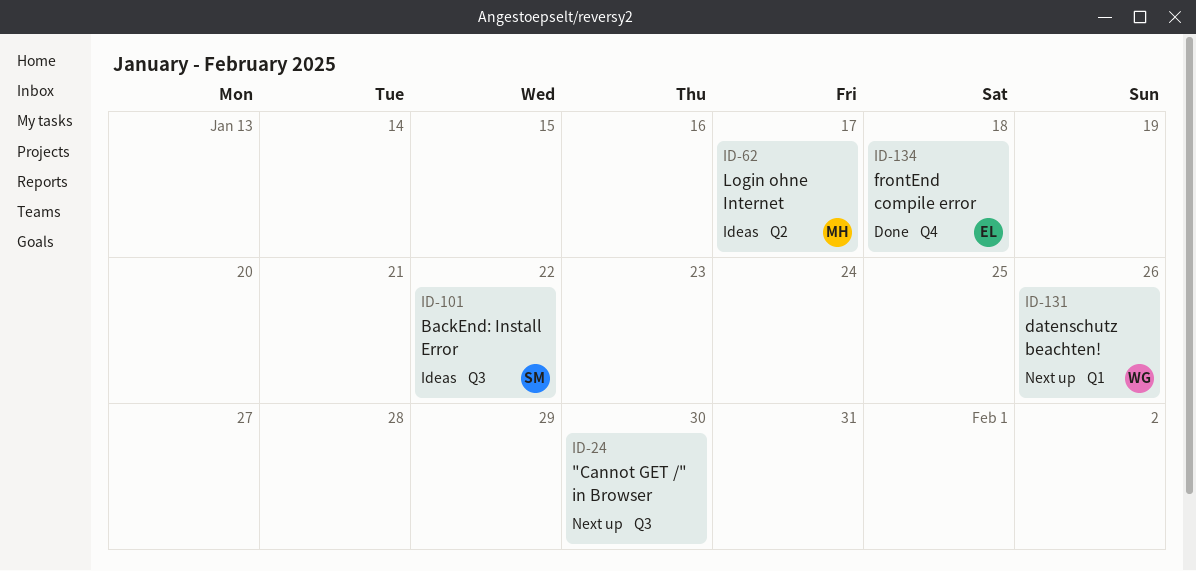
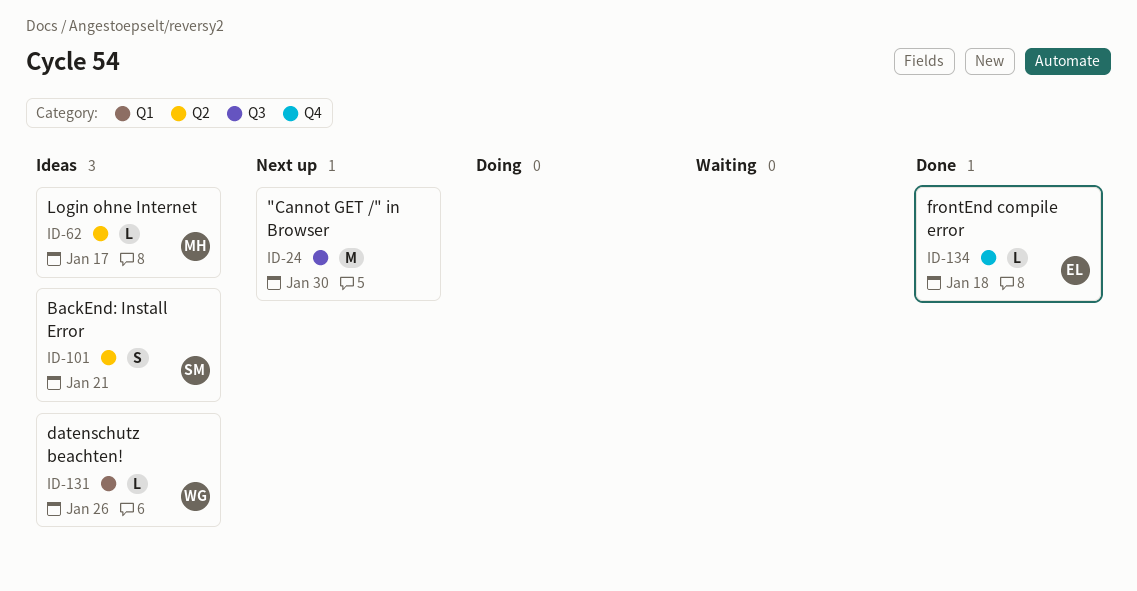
ID-101, label: Q3 -> Q2
ID-101, due: Jan 22 -> Jan 21
ID-131, status: Next up -> Ideas

